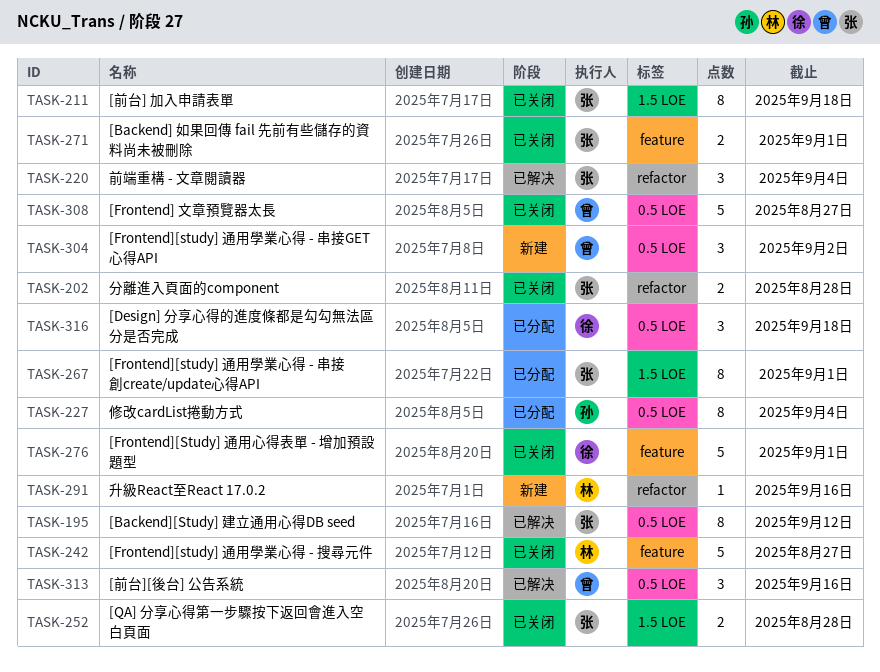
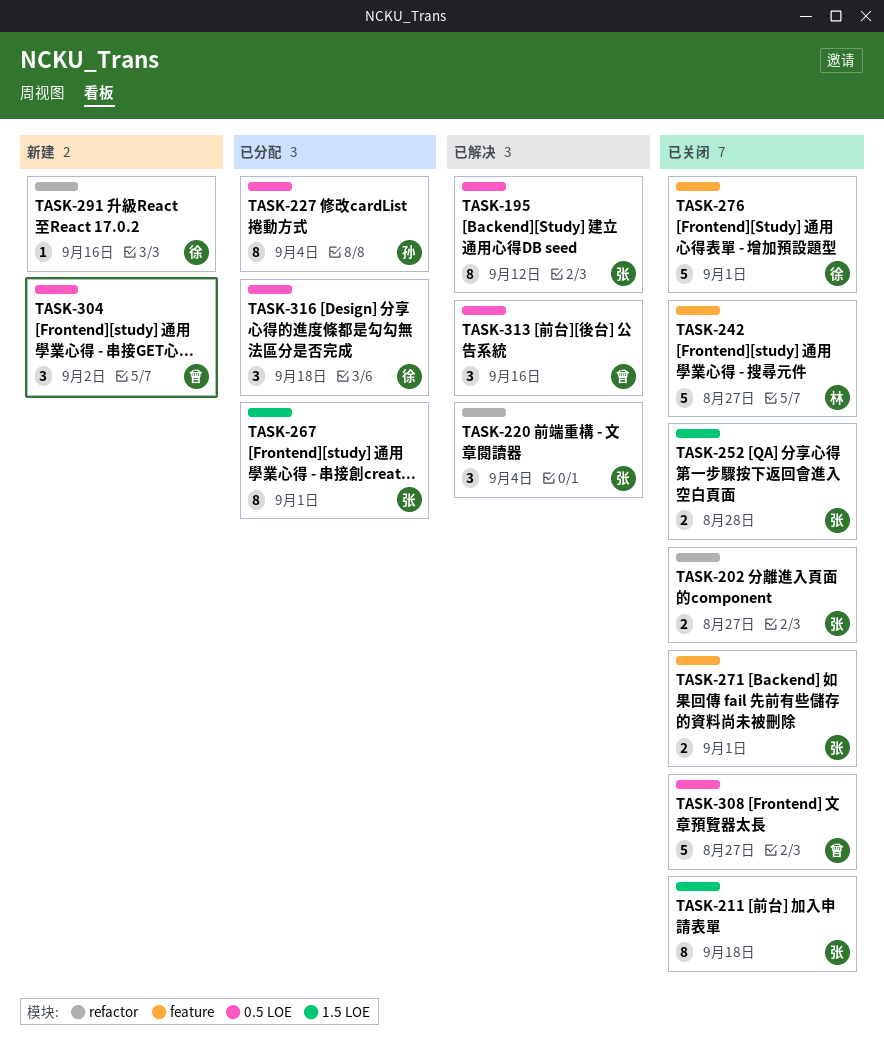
TASK-202, due: Aug 28 -> Aug 27
TASK-291, owner: 林 -> 徐

